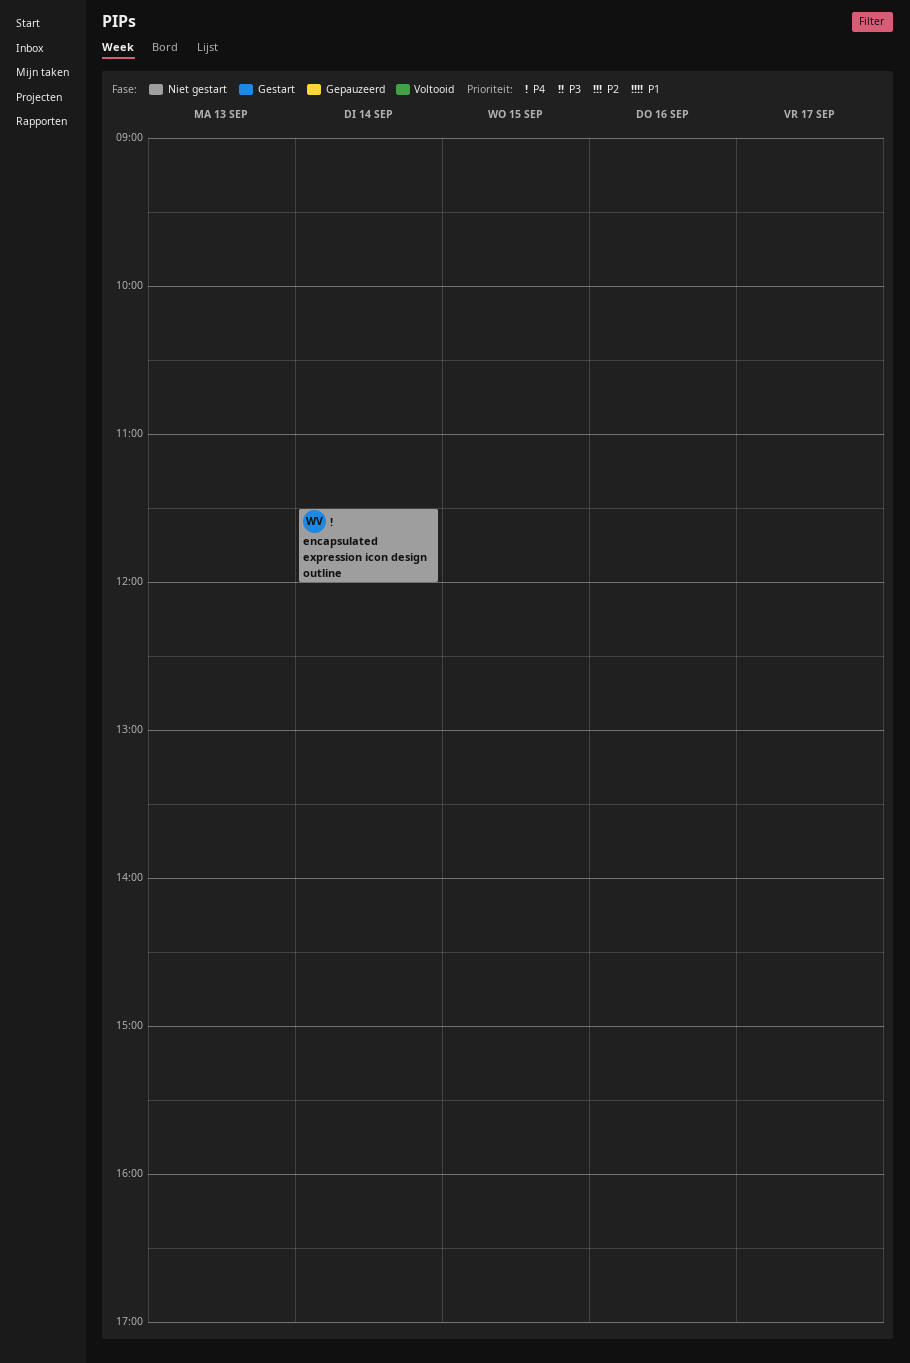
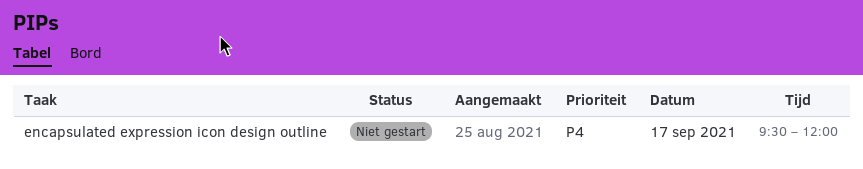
encapsulated expression icon design outline, day: Sep 14 -> Sep 17
encapsulated expression icon design outline, begins: 11:30 -> 09:30

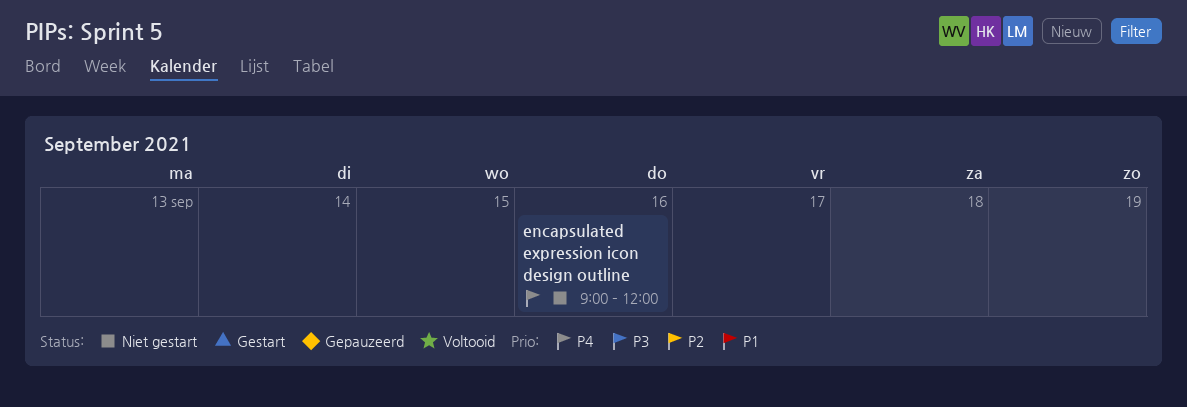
encapsulated expression icon design outline, day: Sep 17 -> Sep 16
encapsulated expression icon design outline, begins: 09:30 -> 09:00

